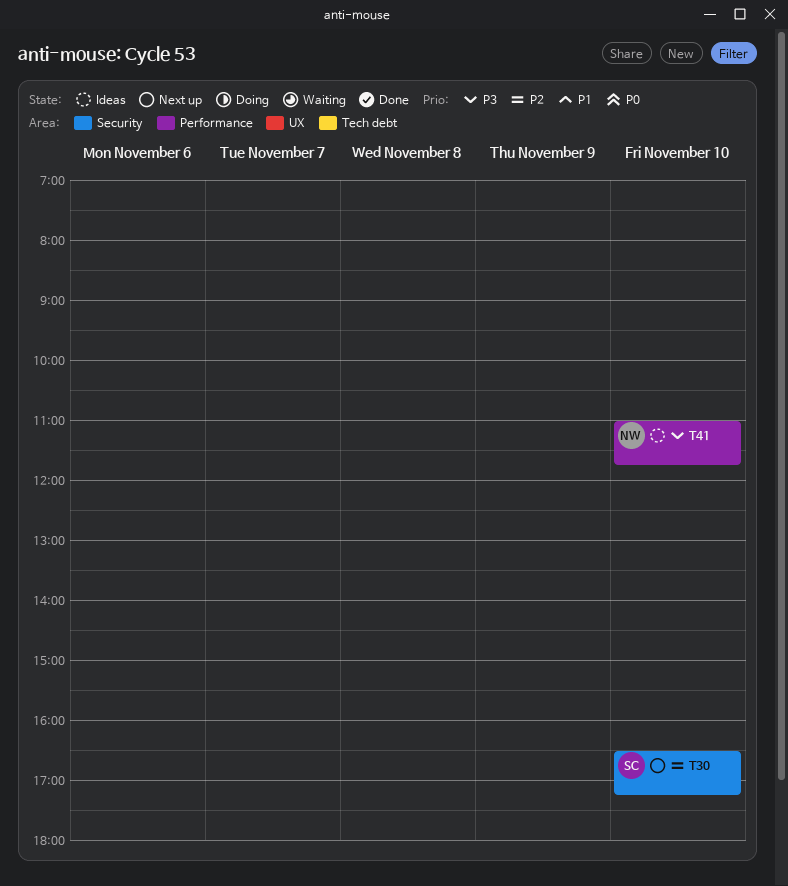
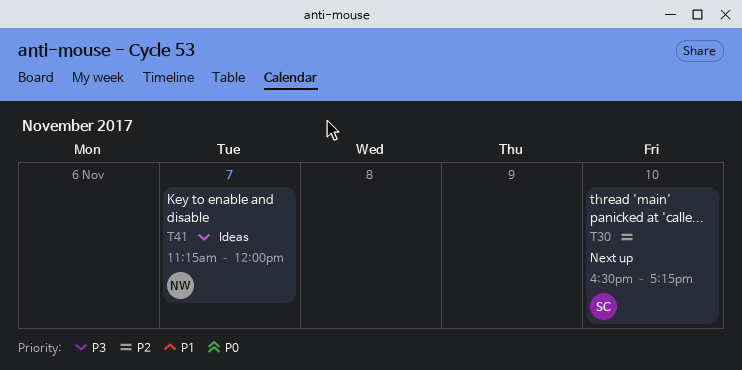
T41, day: Nov 10 -> Nov 7
T41, begins: 11:00 -> 11:15
T41, ends: 11:45 -> 12:00

